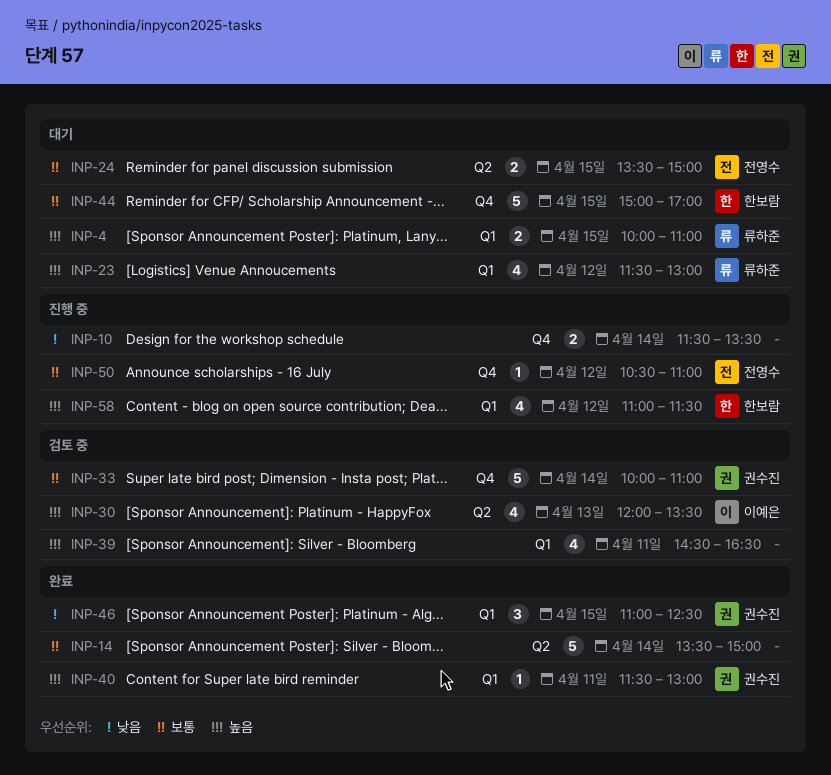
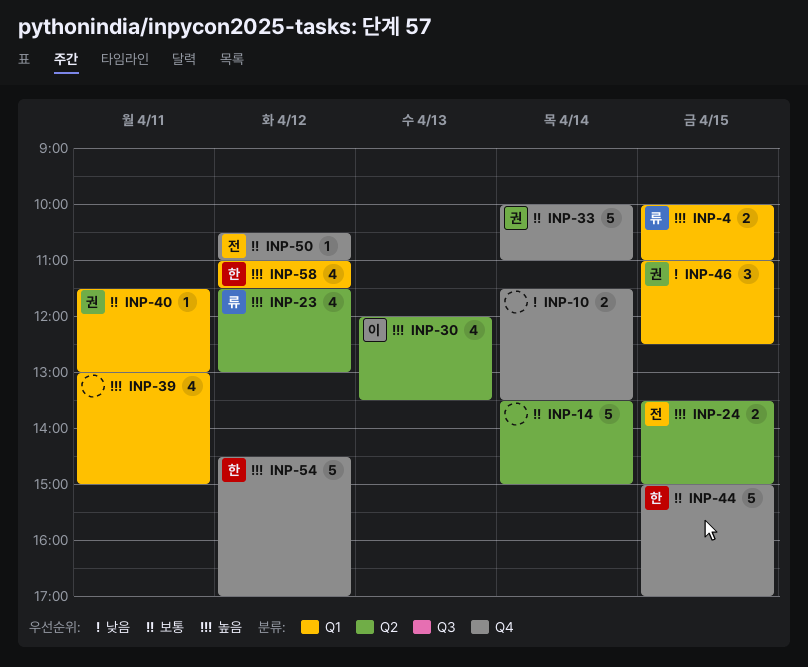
INP-23, label: Q1 -> Q2
INP-24, priority: 보통 -> 높음
INP-39, begins: 14:30 -> 13:00
INP-39, ends: 16:30 -> 15:00
INP-40, priority: 높음 -> 보통
INP-54: none -> present

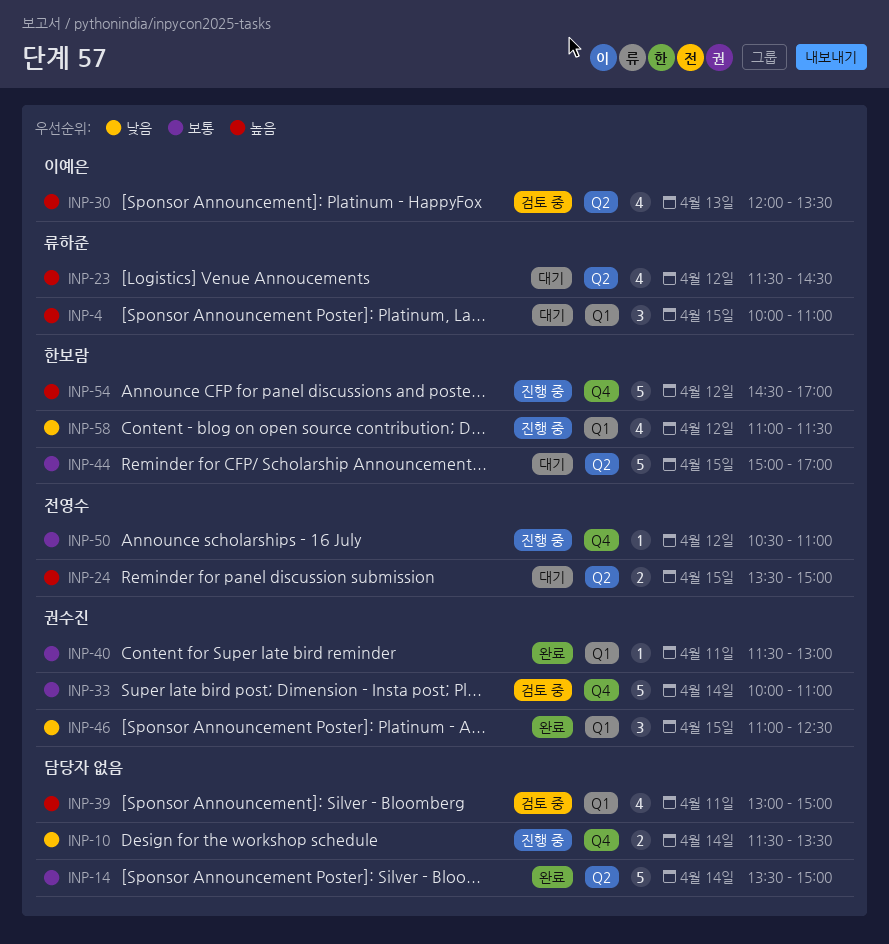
INP-4, estimate: 2 -> 3
INP-23, ends: 13:00 -> 14:30
INP-44, label: Q4 -> Q2
INP-58, priority: 높음 -> 낮음

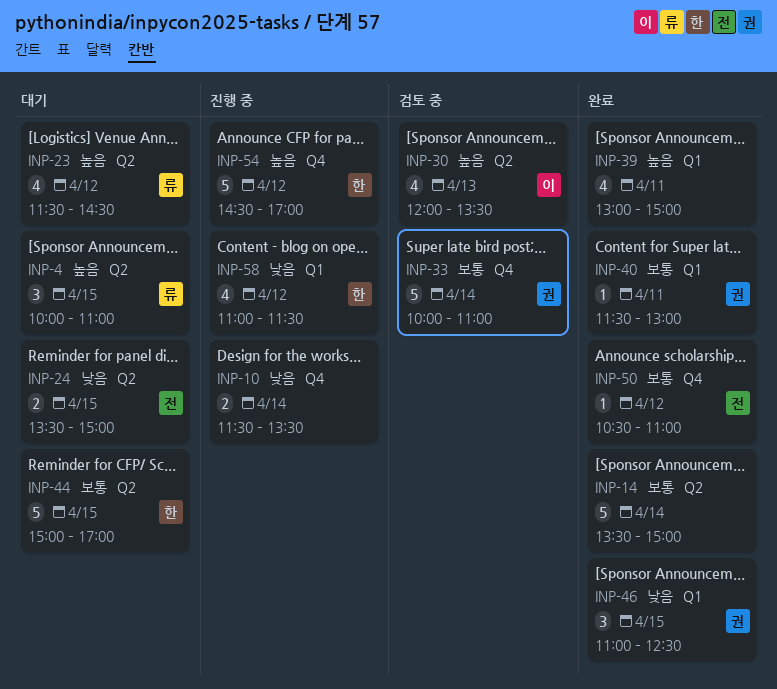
INP-4, label: Q1 -> Q2
INP-24, priority: 높음 -> 낮음
INP-39, status: 검토 중 -> 완료
INP-50, status: 진행 중 -> 완료

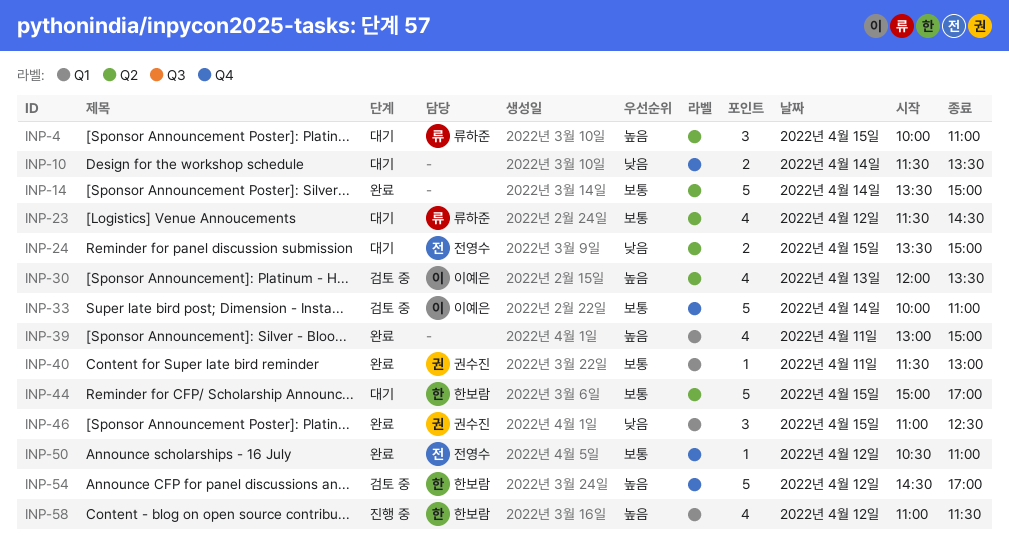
INP-10, status: 진행 중 -> 대기
INP-23, priority: 높음 -> 보통
INP-33, owner: 권수진 -> 이예은
INP-54, status: 진행 중 -> 검토 중
INP-58, priority: 낮음 -> 높음

